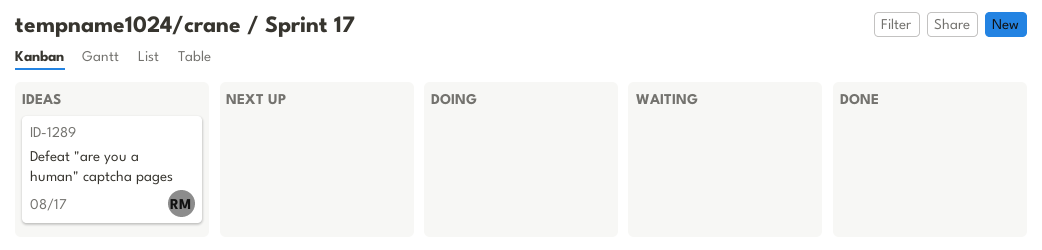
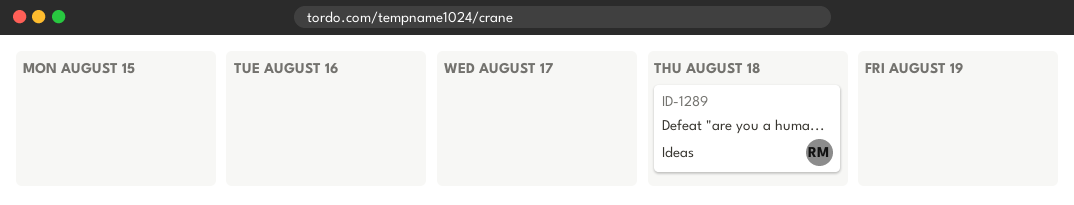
ID-1289, due: Aug 17 -> Aug 18

